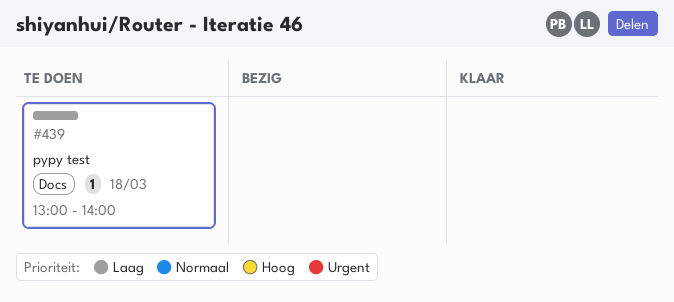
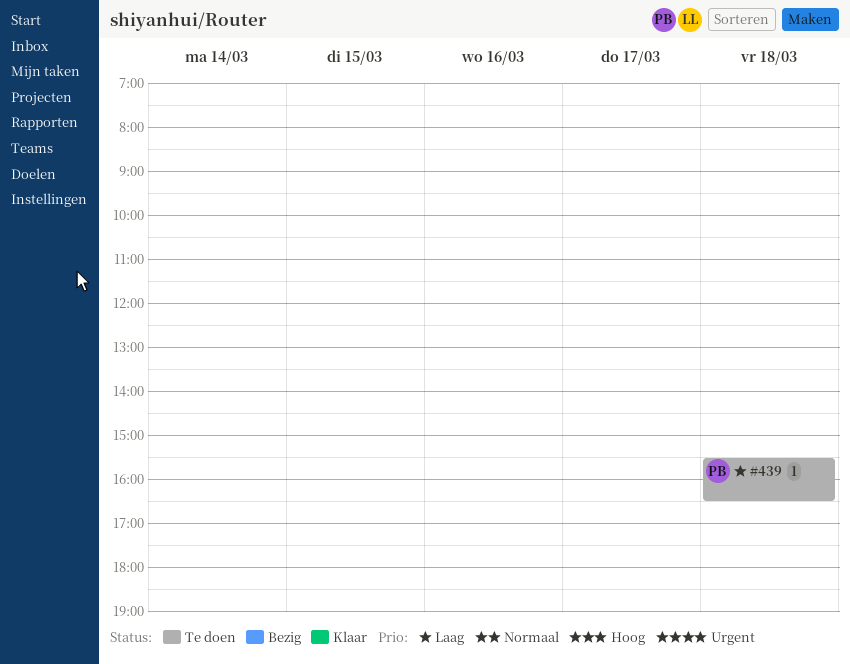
#439, begins: 13:00 -> 15:30
#439, ends: 14:00 -> 16:30

